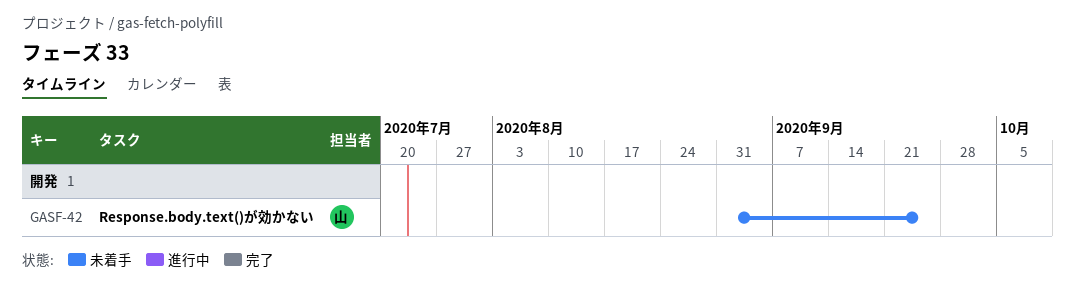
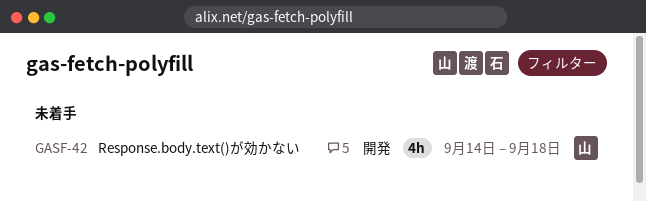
GASF-42, start: Aug 31 -> Sep 14
GASF-42, due: Sep 25 -> Sep 18

